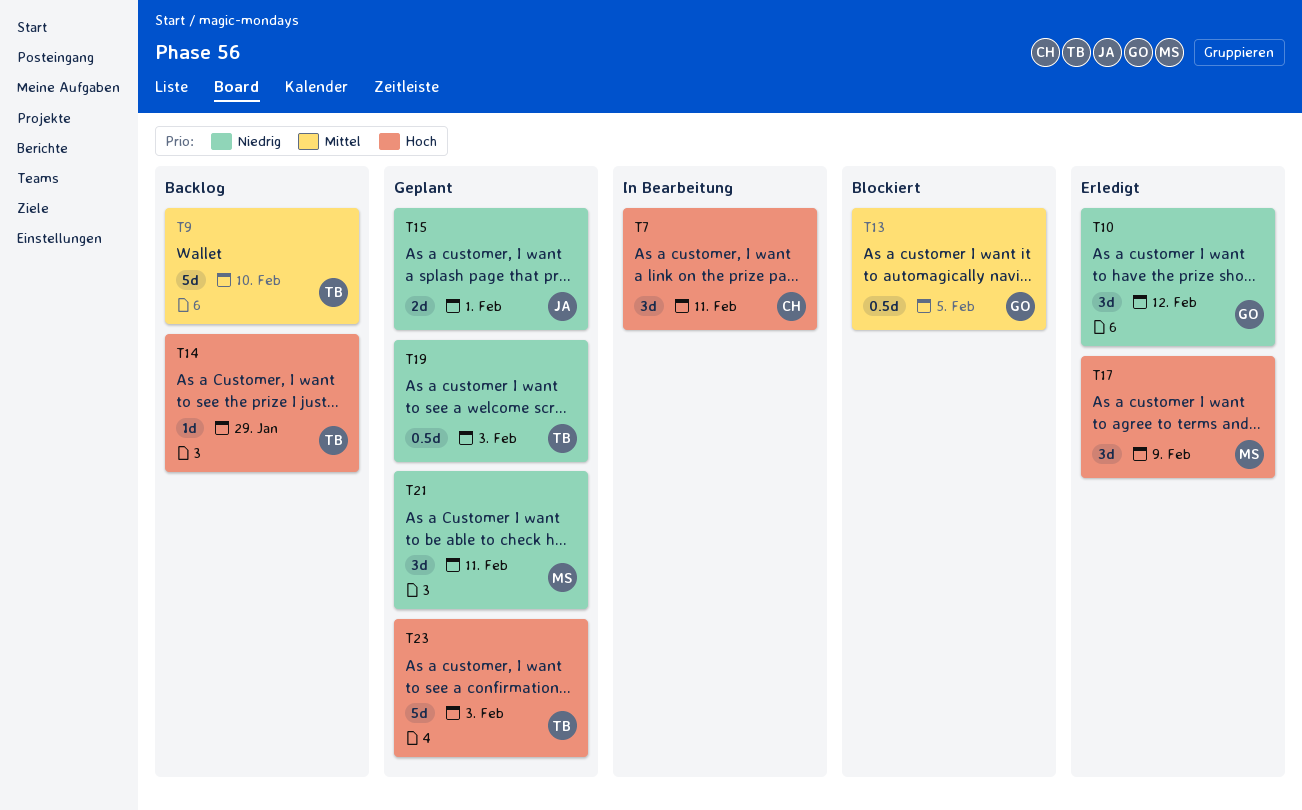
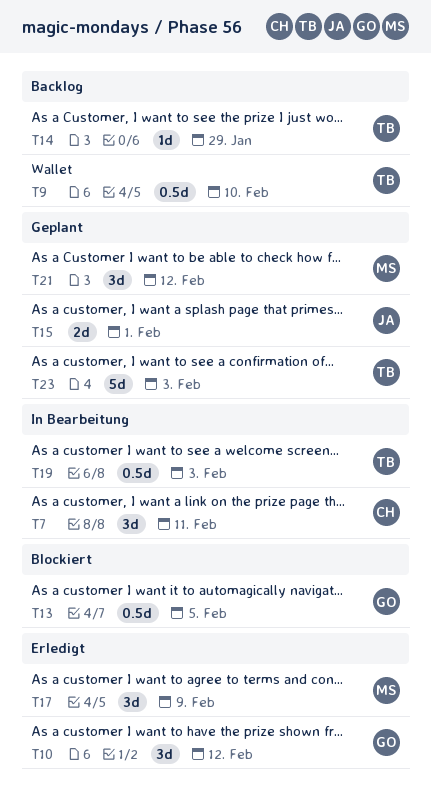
T9, estimate: 5d -> 0.5d
T19, status: Geplant -> In Bearbeitung
T21, due: Feb 11 -> Feb 12

